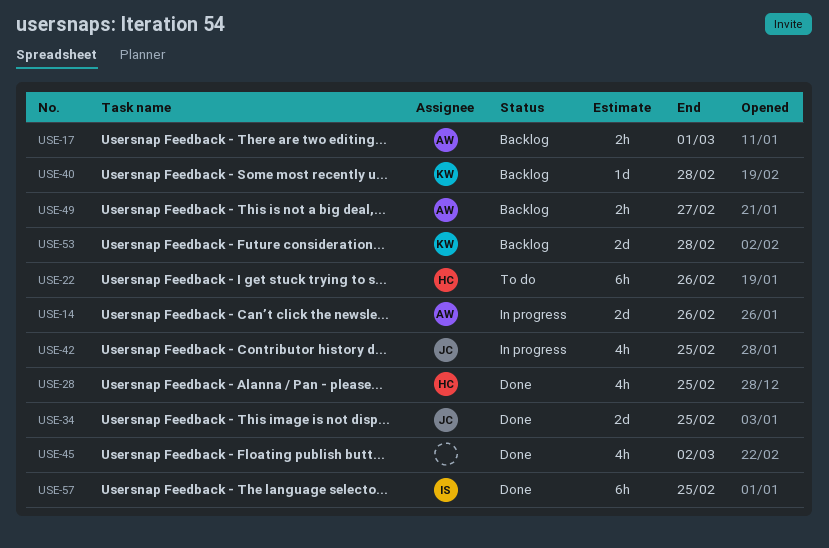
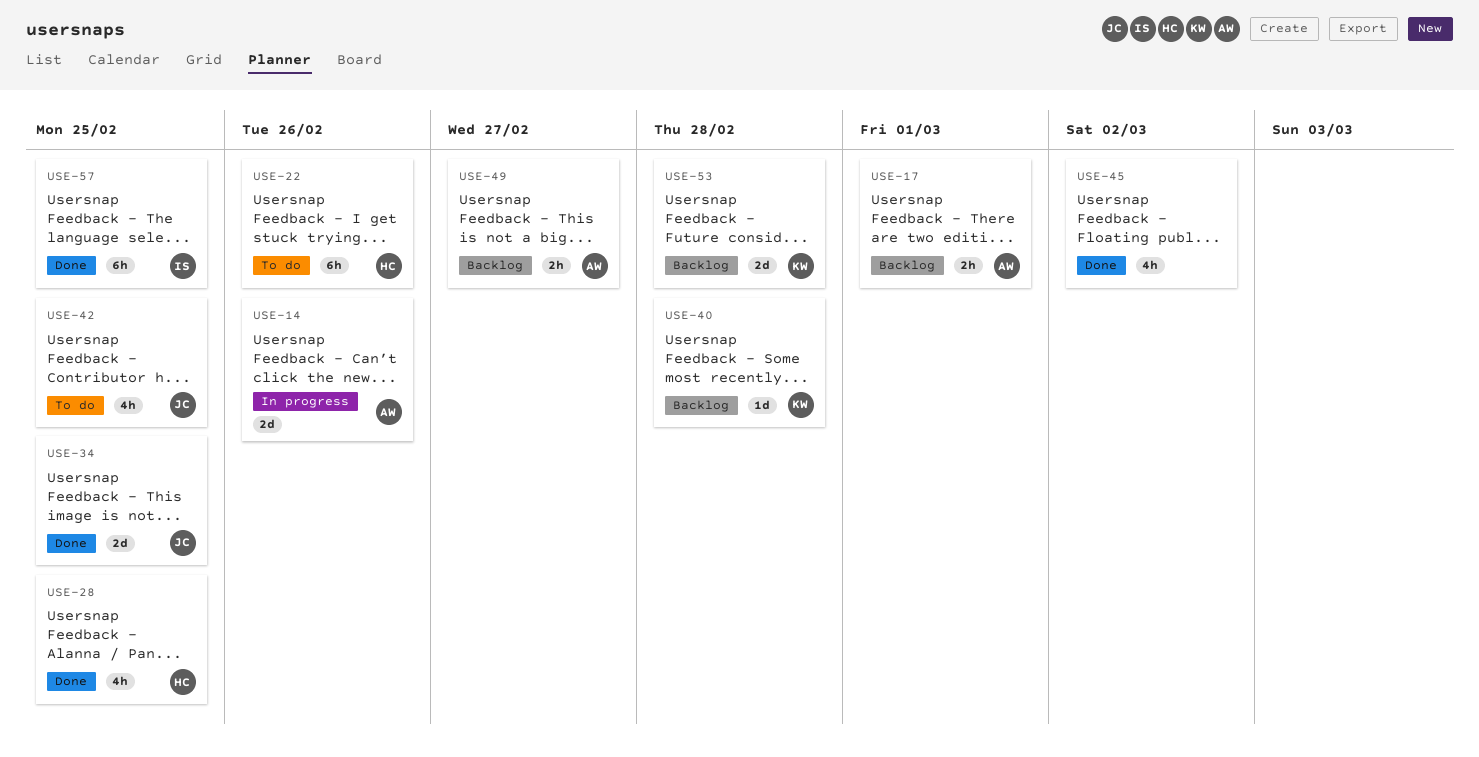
USE-42, status: In progress -> To do

